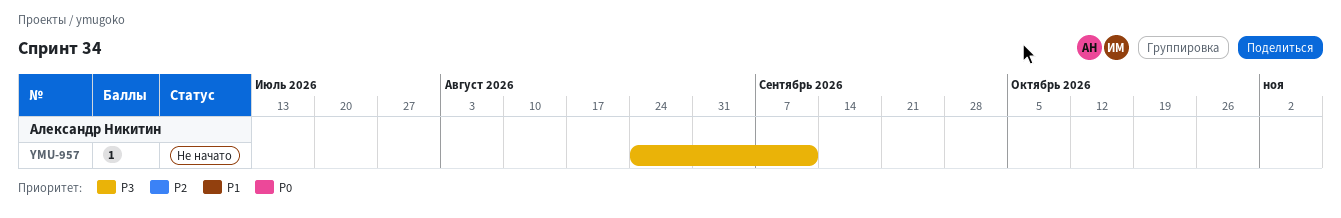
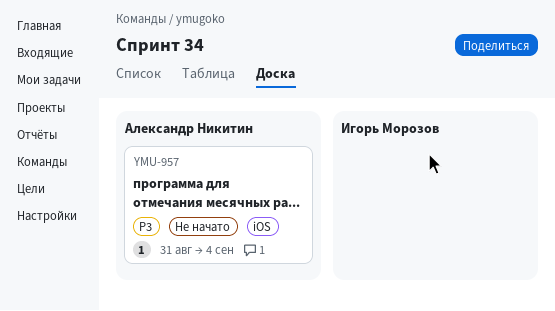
YMU-957, start: Aug 24 -> Aug 31
YMU-957, due: Sep 11 -> Sep 4

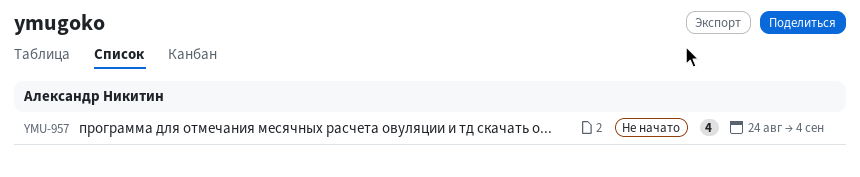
YMU-957, estimate: 1 -> 4
YMU-957, start: Aug 31 -> Aug 24

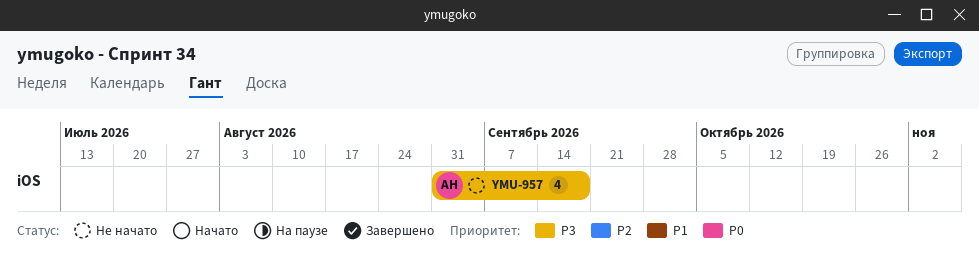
YMU-957, start: Aug 24 -> Aug 31
YMU-957, due: Sep 4 -> Sep 18

